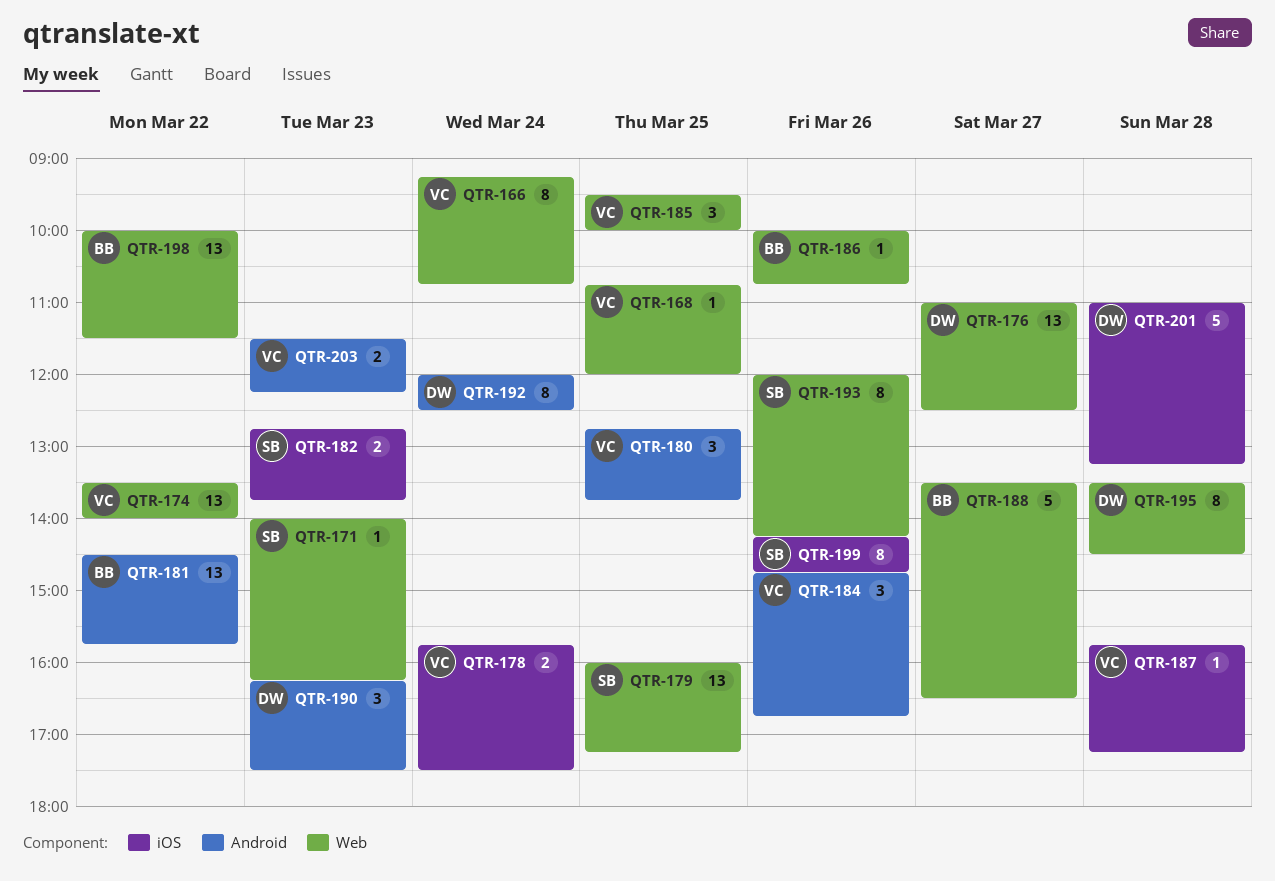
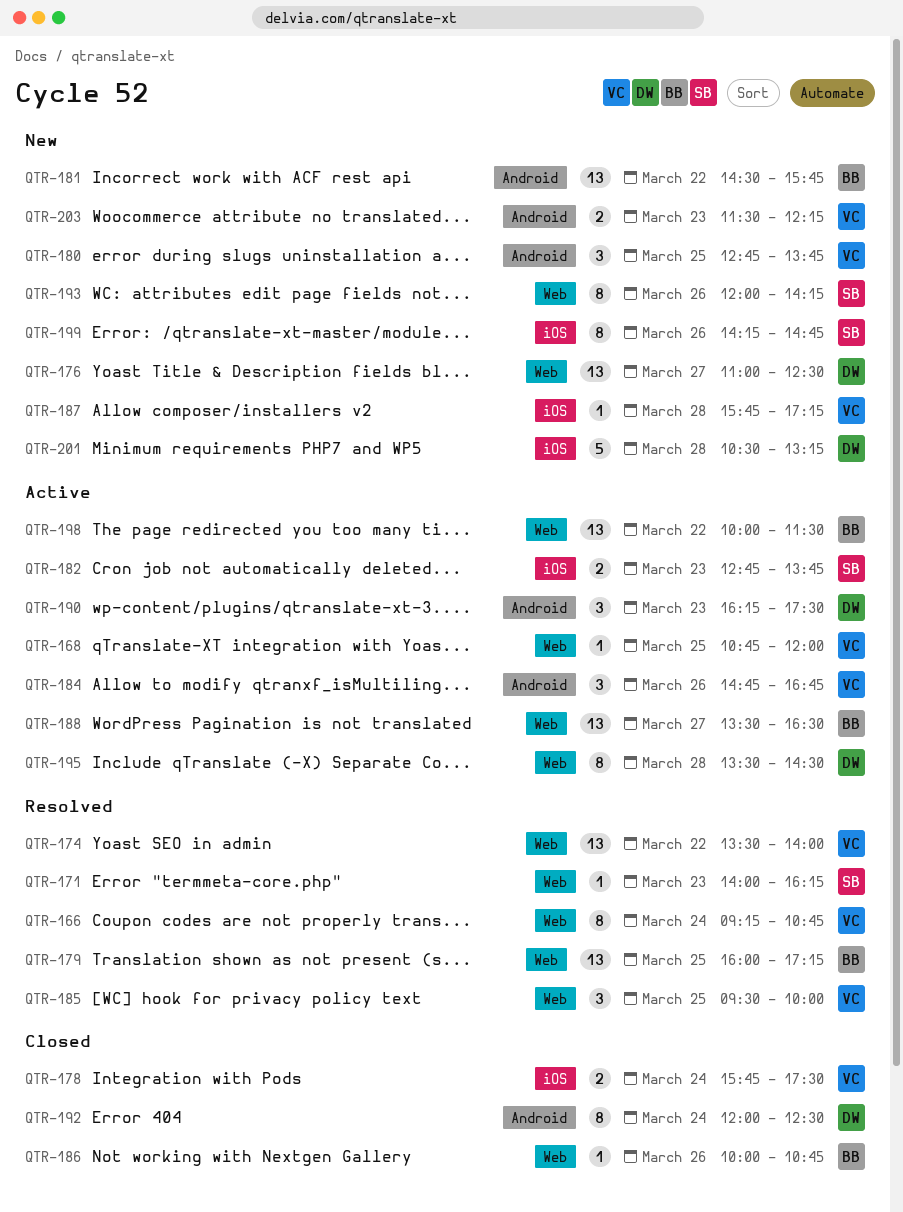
QTR-179, owner: SB -> BB
QTR-188, estimate: 5 -> 13
QTR-201, begins: 11:00 -> 10:30

